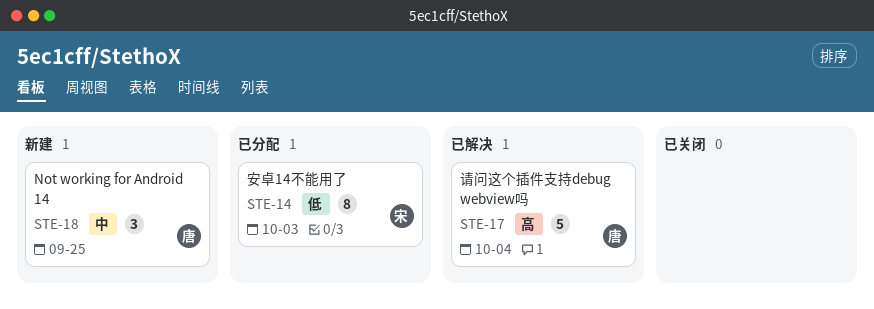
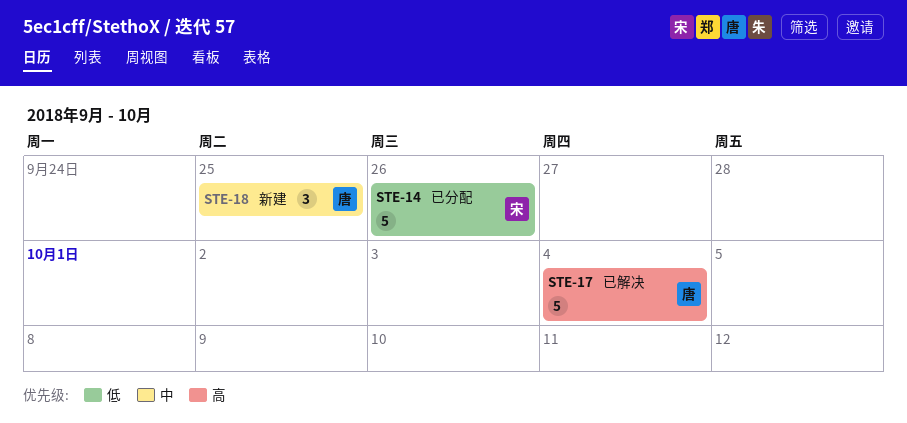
STE-14, estimate: 8 -> 5
STE-14, due: Oct 3 -> Sep 26

